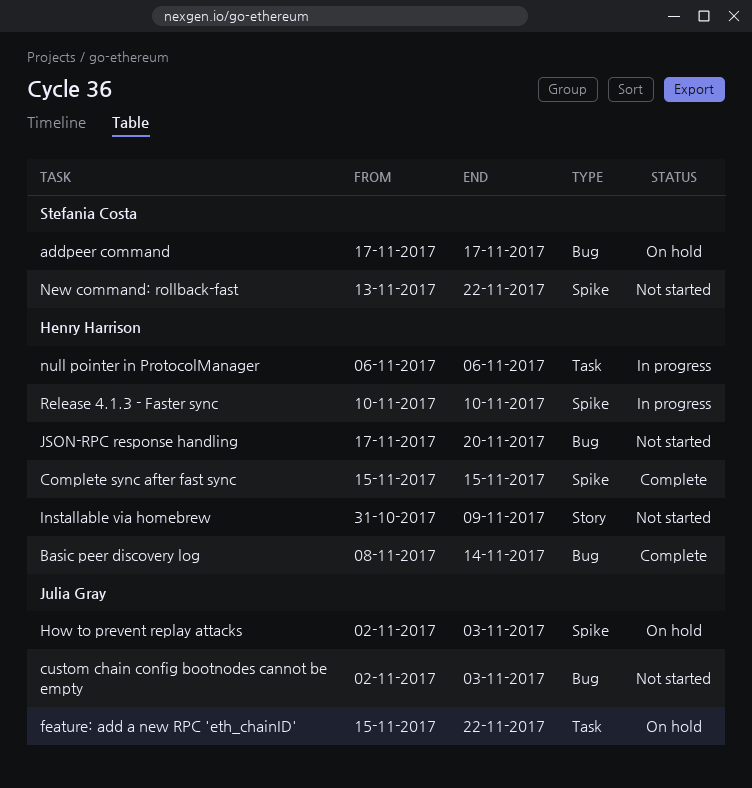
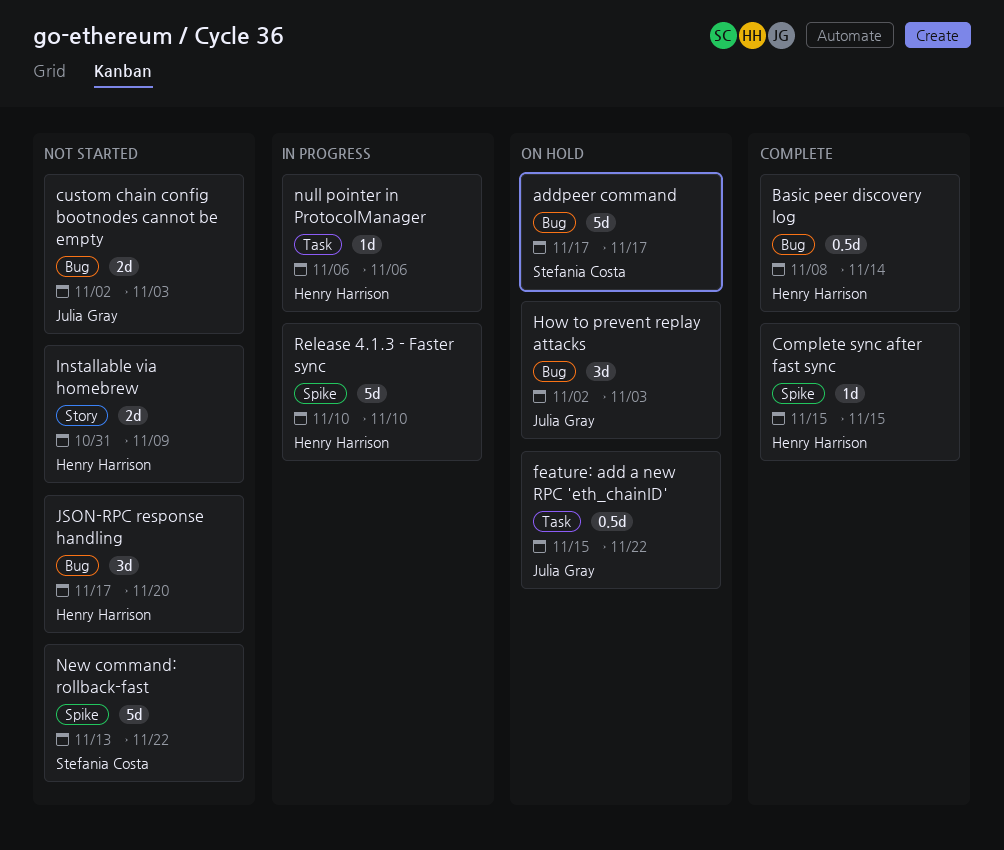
How to prevent replay attacks, label: Spike -> Bug

